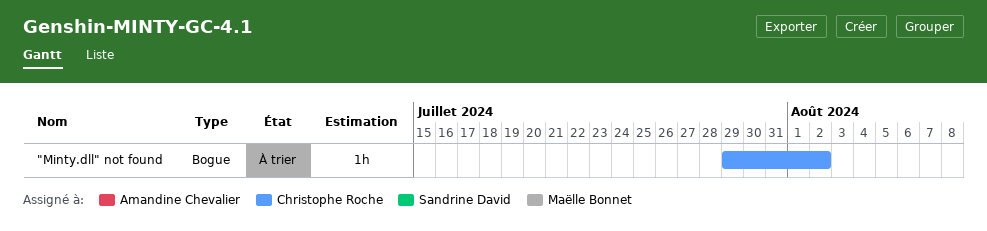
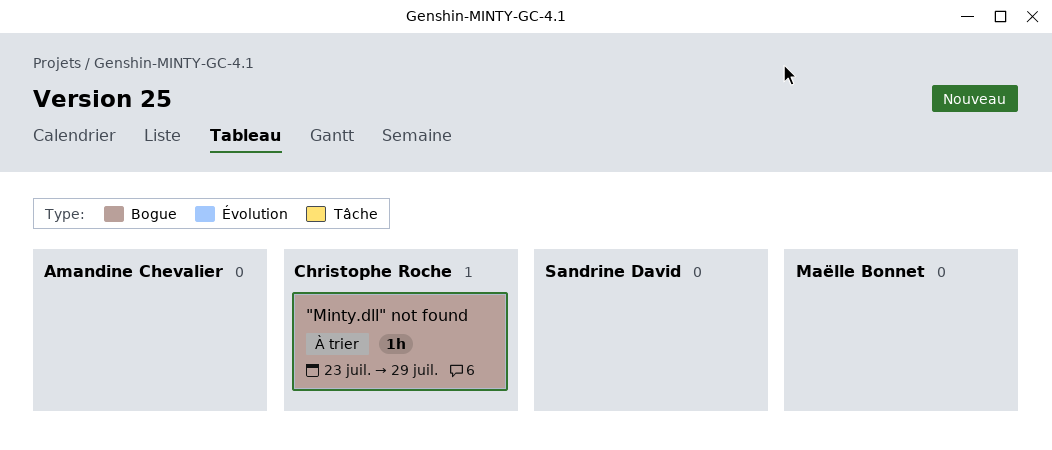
"Minty.dll" not found, start: Jul 29 -> Jul 23
"Minty.dll" not found, due: Aug 2 -> Jul 29

